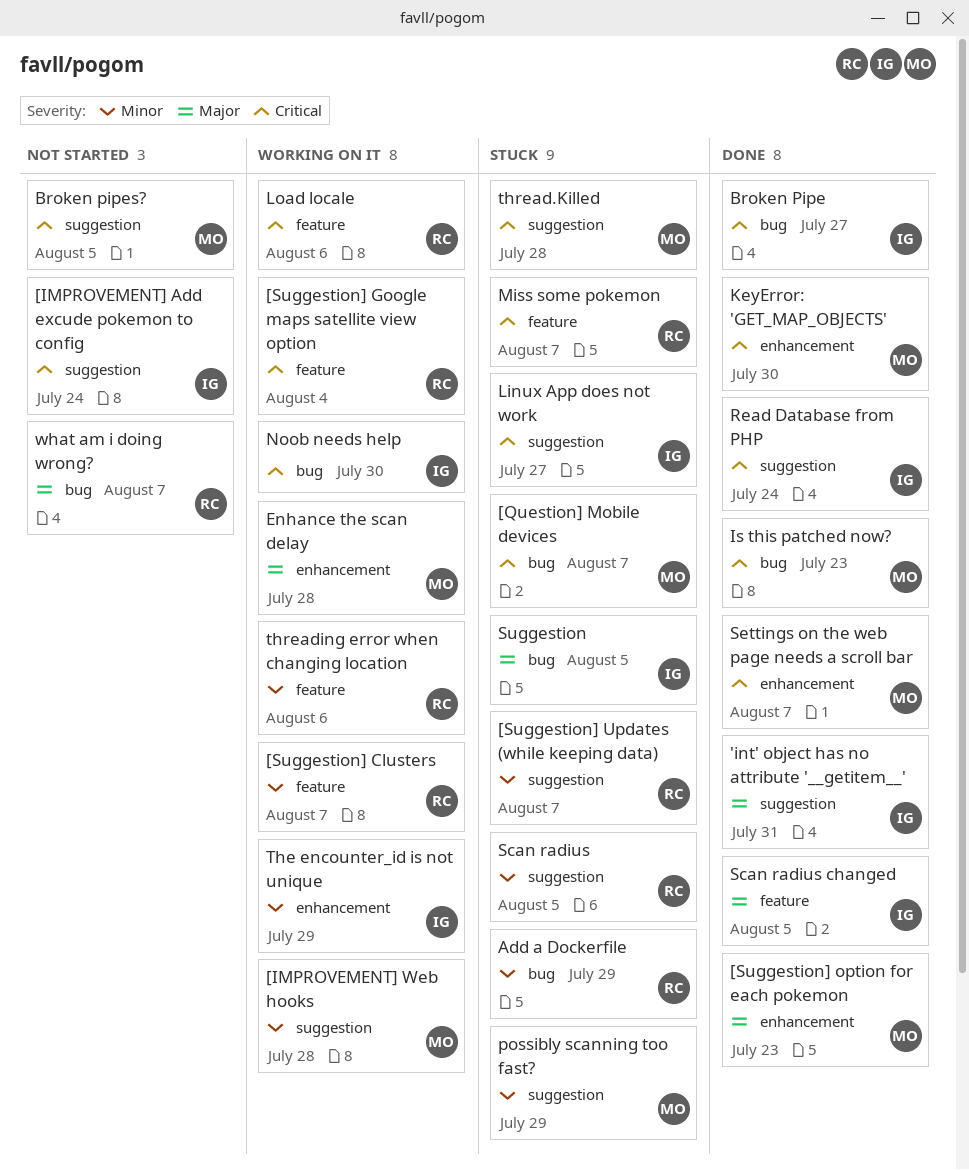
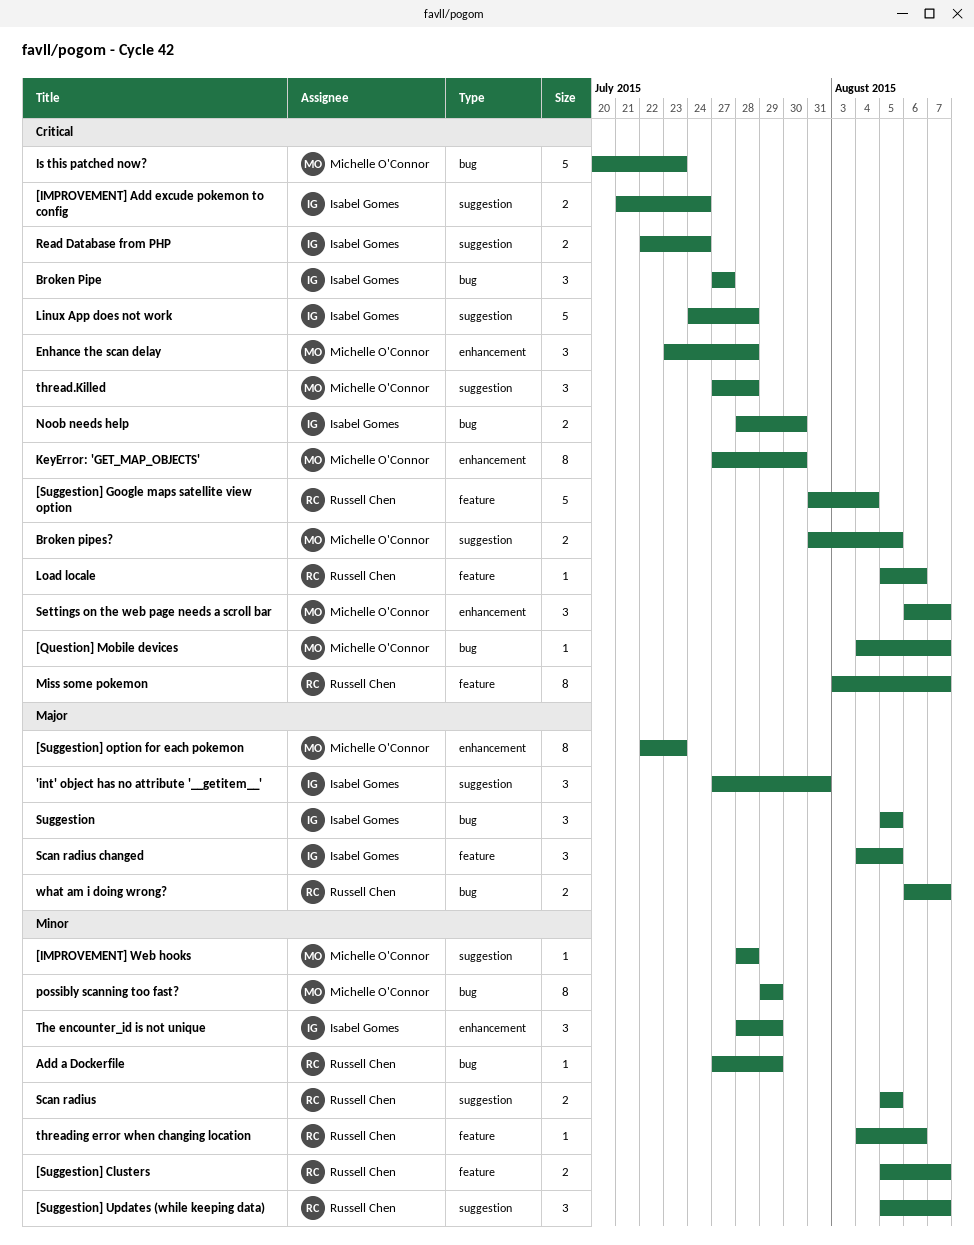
Enhance the scan delay, priority: Major -> Critical
Linux App does not work, due: Jul 27 -> Jul 28
possibly scanning too fast?, label: suggestion -> bug

